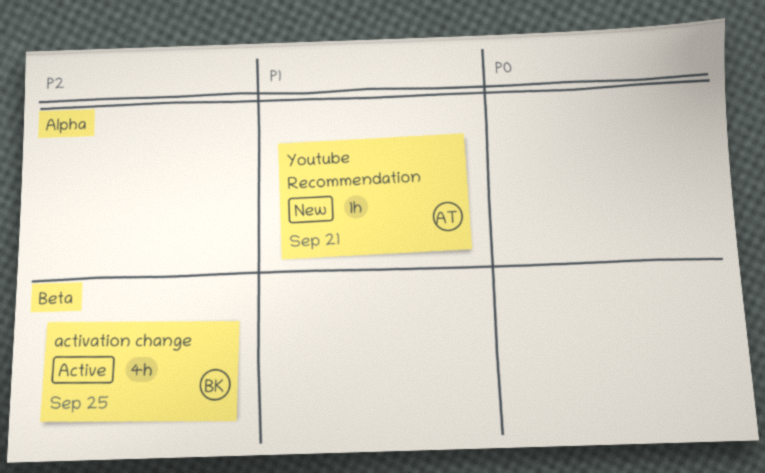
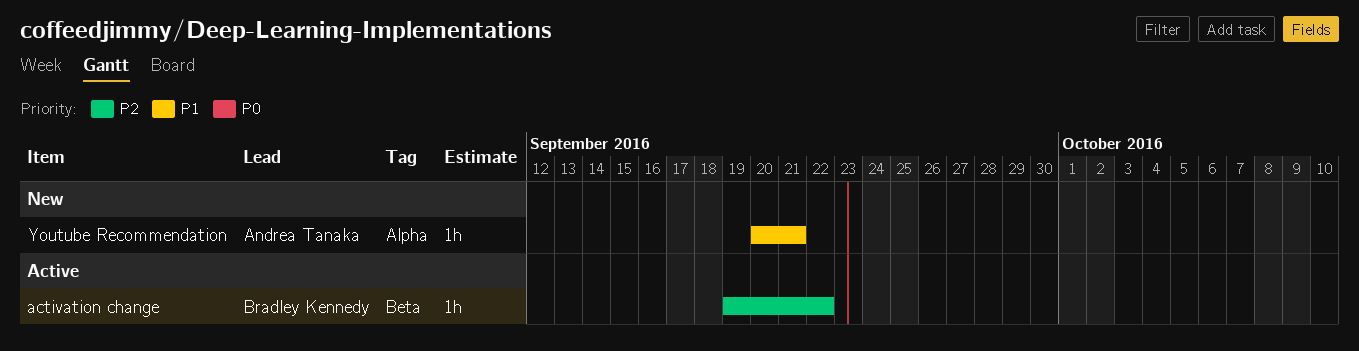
activation change, estimate: 4h -> 1h
activation change, due: Sep 25 -> Sep 22

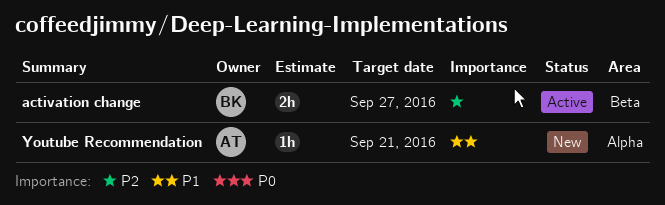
activation change, estimate: 1h -> 2h
activation change, due: Sep 22 -> Sep 27

